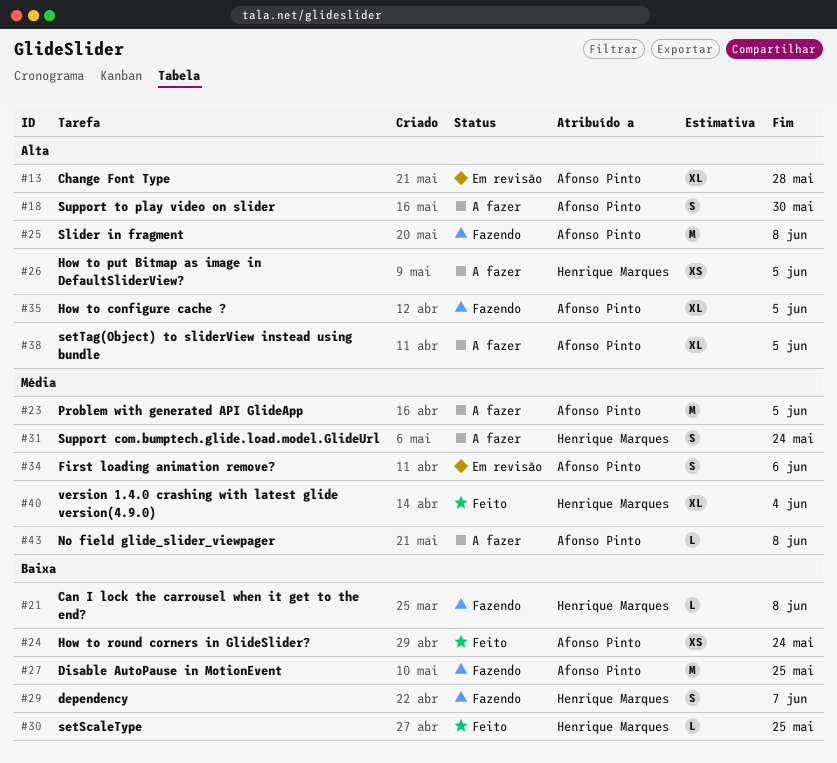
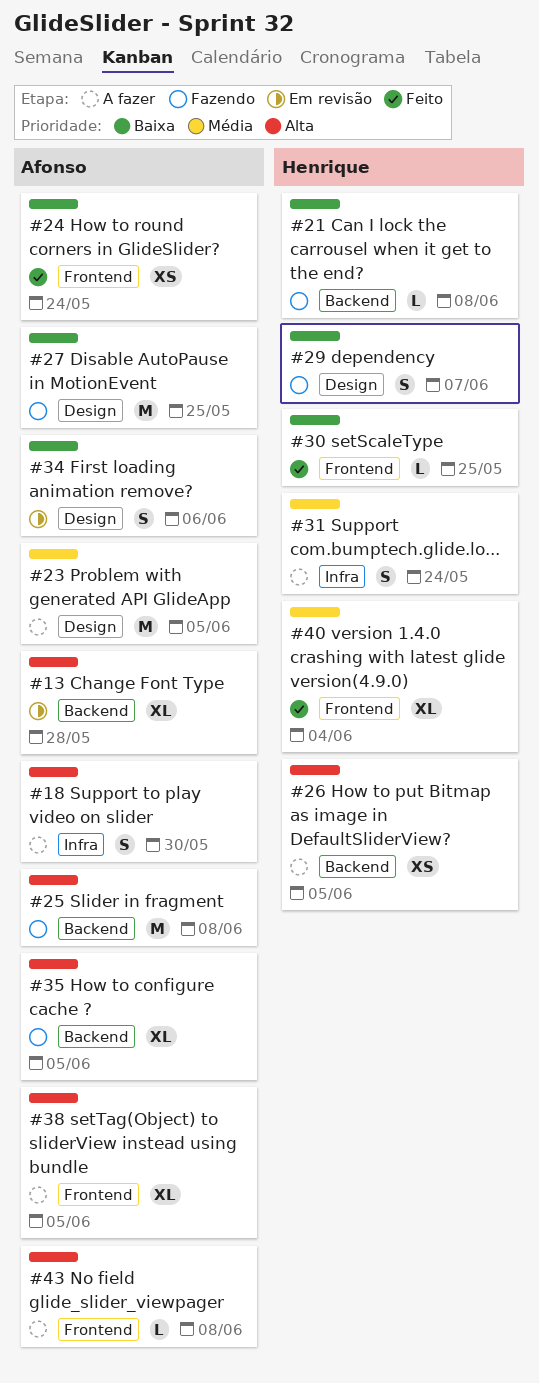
#34, priority: Média -> Baixa
#43, priority: Média -> Alta

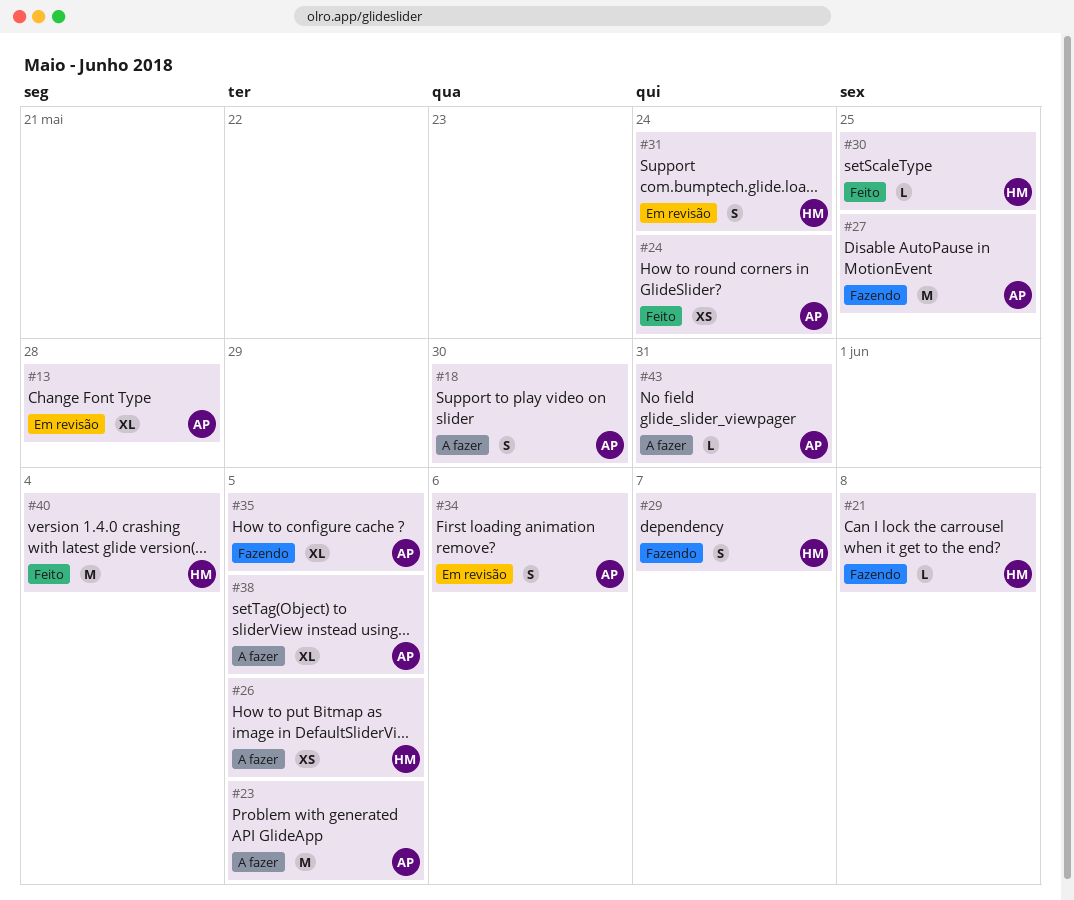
#25: present -> none
#31, status: A fazer -> Em revisão
#40, estimate: XL -> M
#43, due: Jun 8 -> May 31

